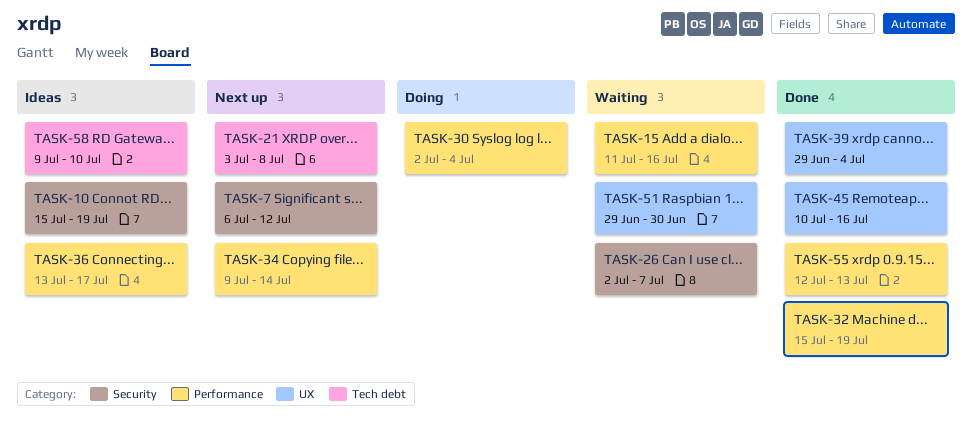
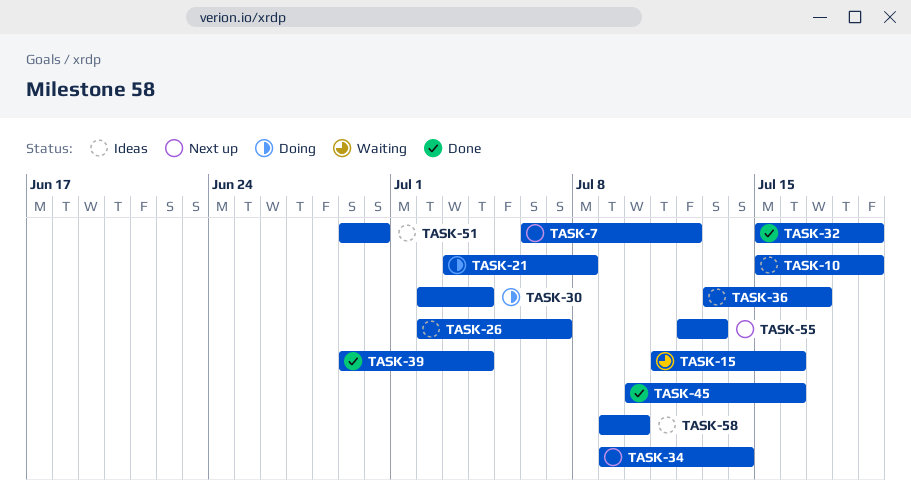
TASK-21, status: Next up -> Doing
TASK-26, status: Waiting -> Ideas
TASK-51, status: Waiting -> Ideas
TASK-55, status: Done -> Next up

